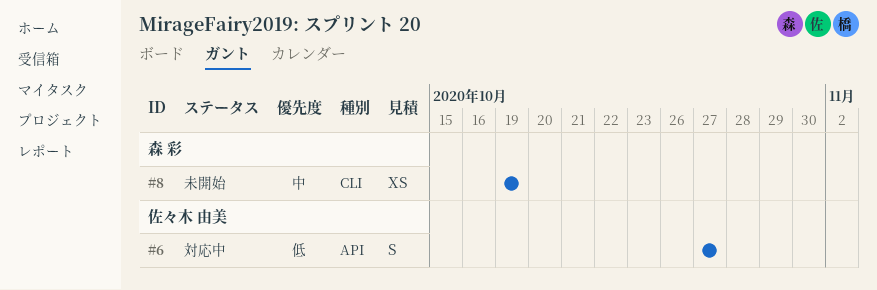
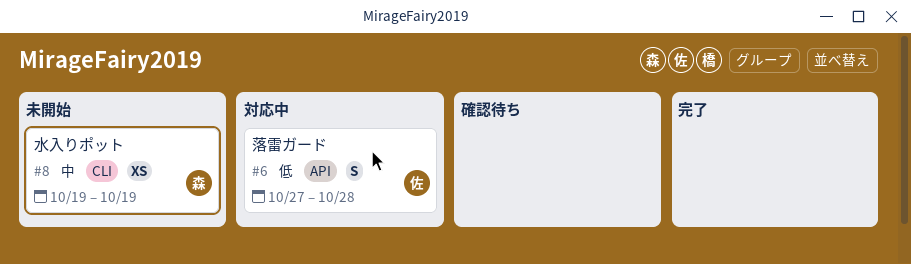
#6, due: Oct 27 -> Oct 28

